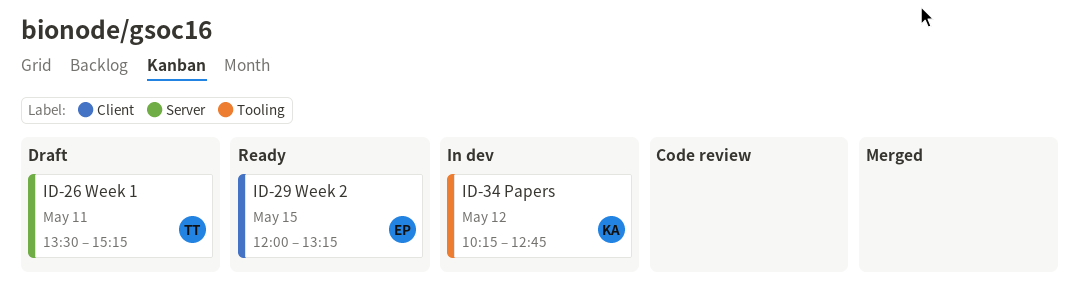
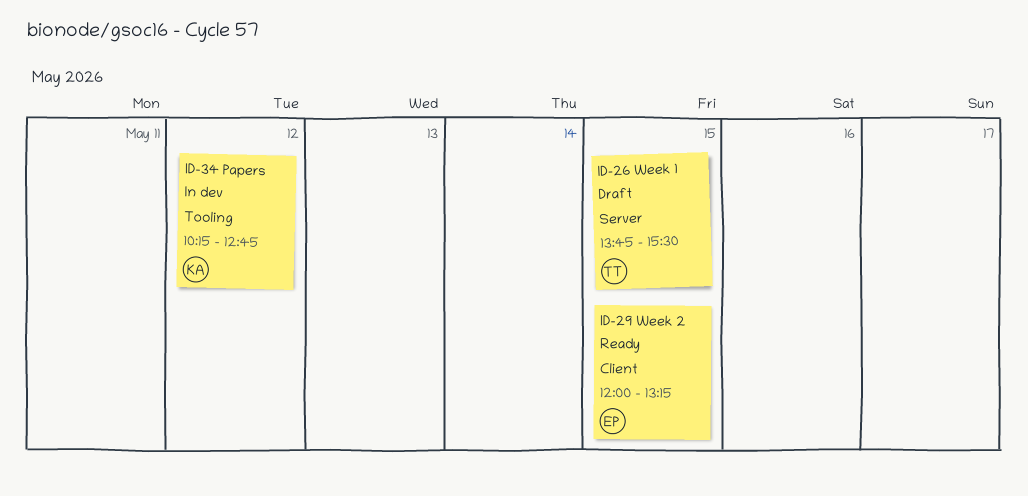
ID-26, day: May 11 -> May 15
ID-26, begins: 13:30 -> 13:45
ID-26, ends: 15:15 -> 15:30

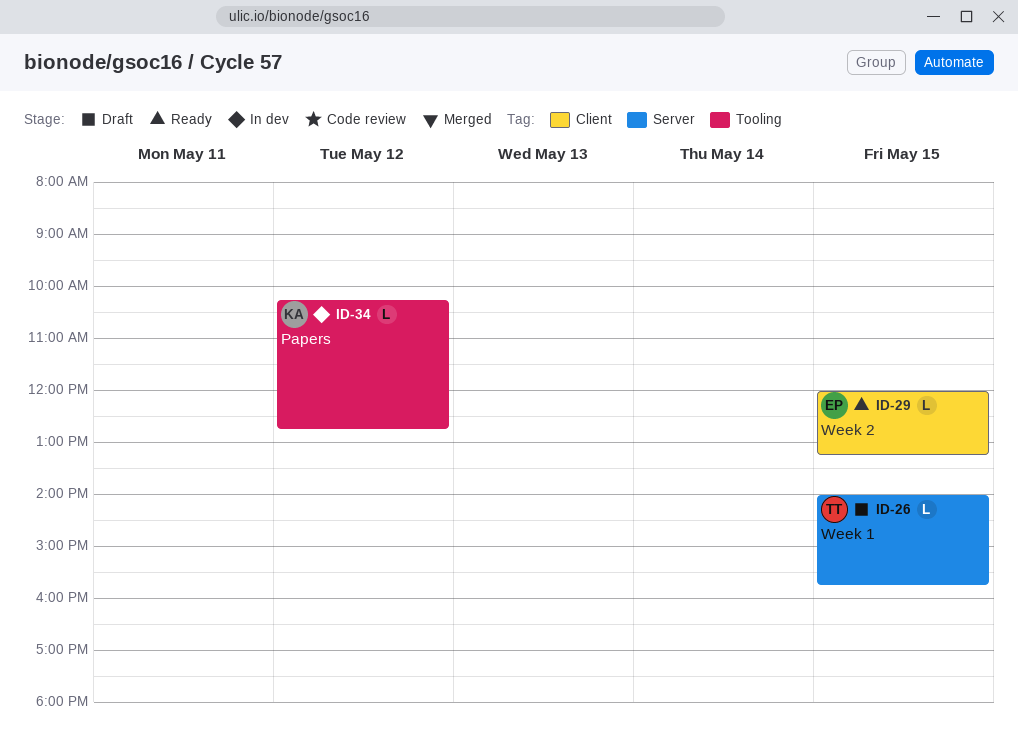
ID-26, begins: 13:45 -> 14:00
ID-26, ends: 15:30 -> 15:45

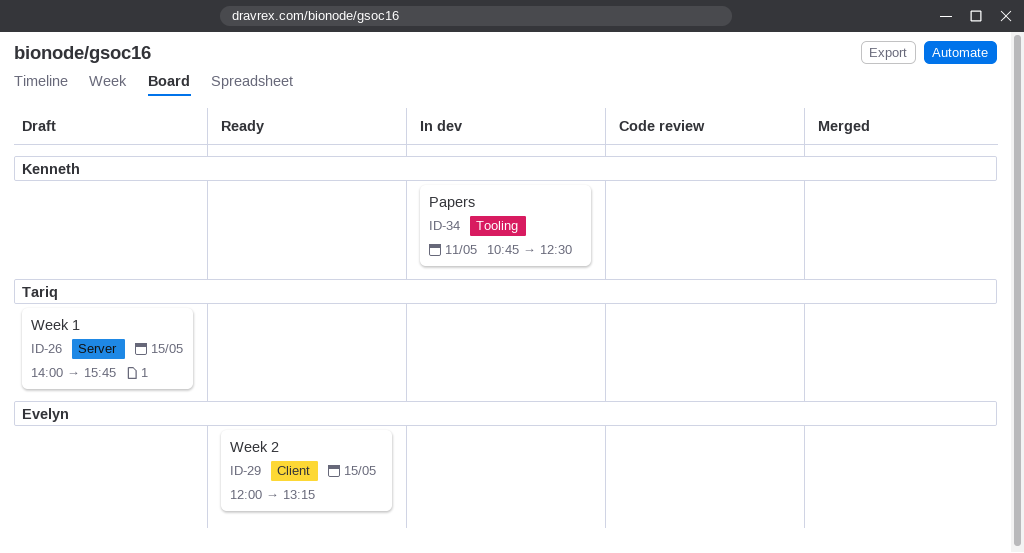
ID-34, day: May 12 -> May 11
ID-34, begins: 10:15 -> 10:45
ID-34, ends: 12:45 -> 12:30

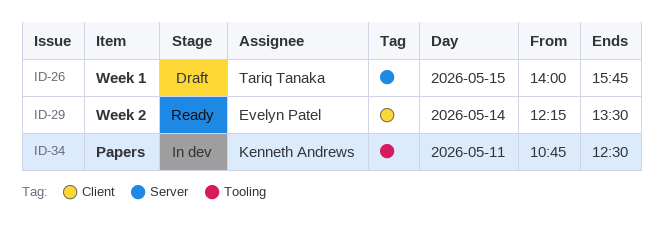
ID-29, day: May 15 -> May 14
ID-29, begins: 12:00 -> 12:15
ID-29, ends: 13:15 -> 13:30

